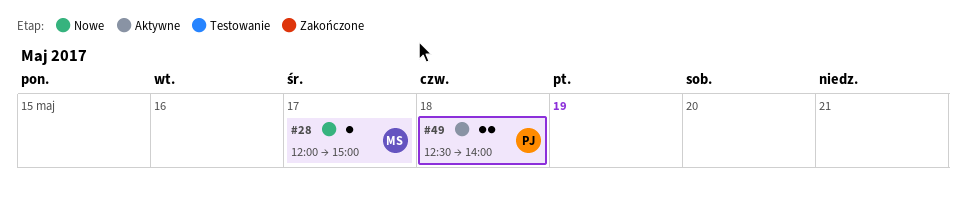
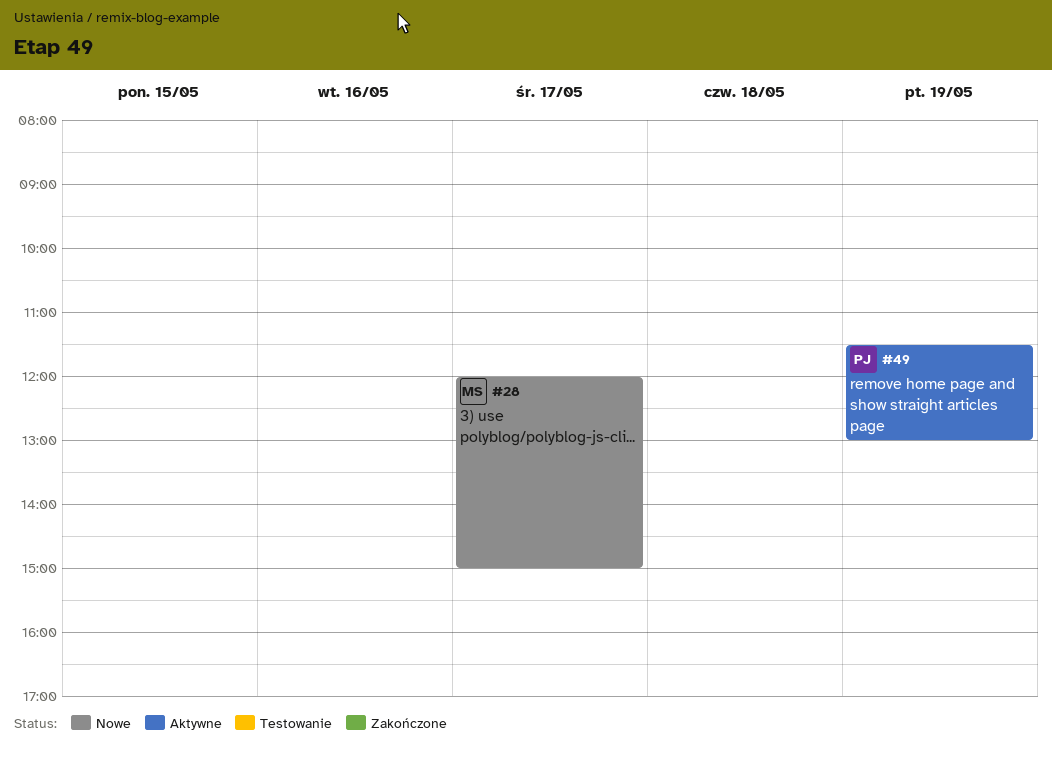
#49, day: May 18 -> May 19
#49, begins: 12:30 -> 11:30
#49, ends: 14:00 -> 13:00

